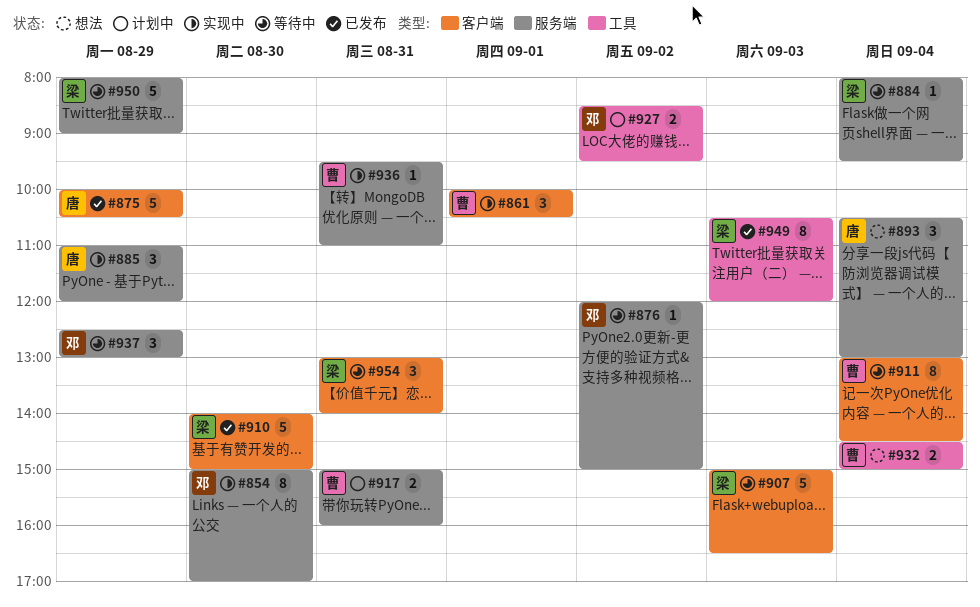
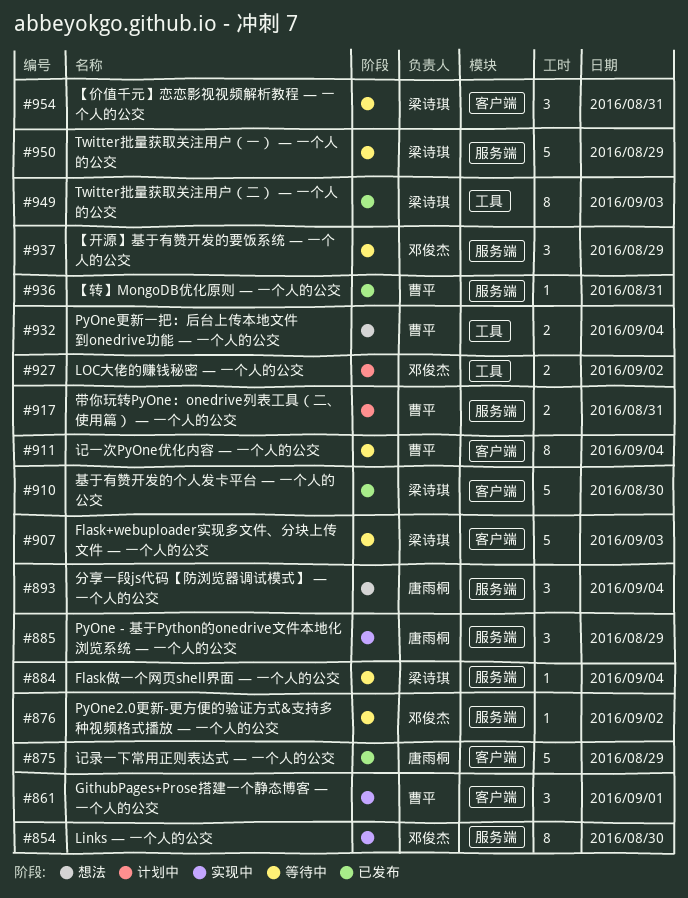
#936, status: 实现中 -> 已发布

